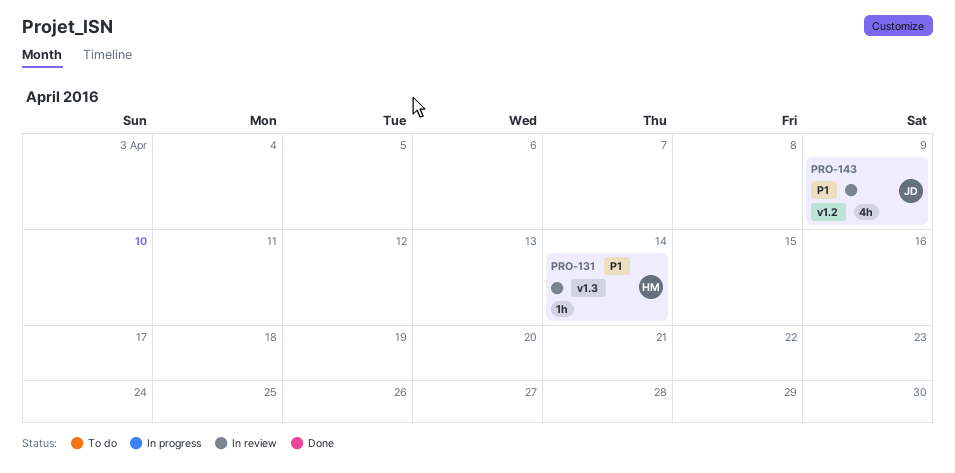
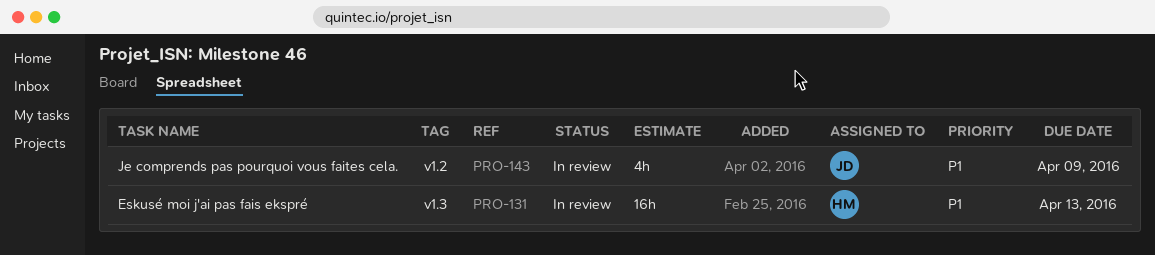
PRO-131, estimate: 1h -> 16h
PRO-131, due: Apr 14 -> Apr 13

